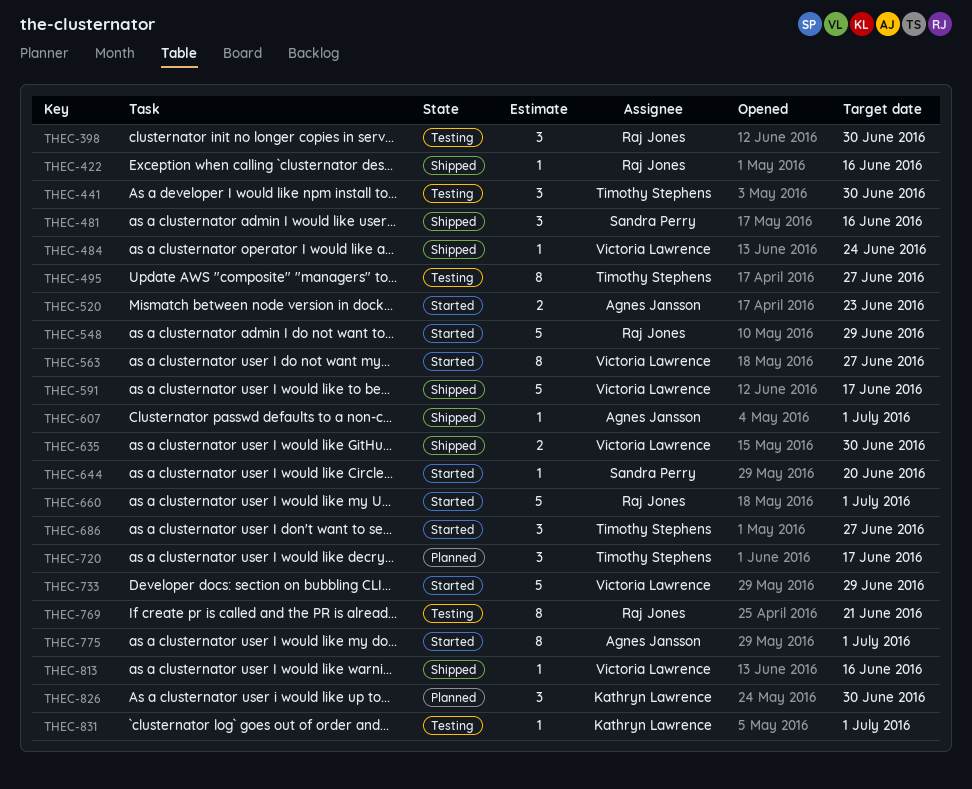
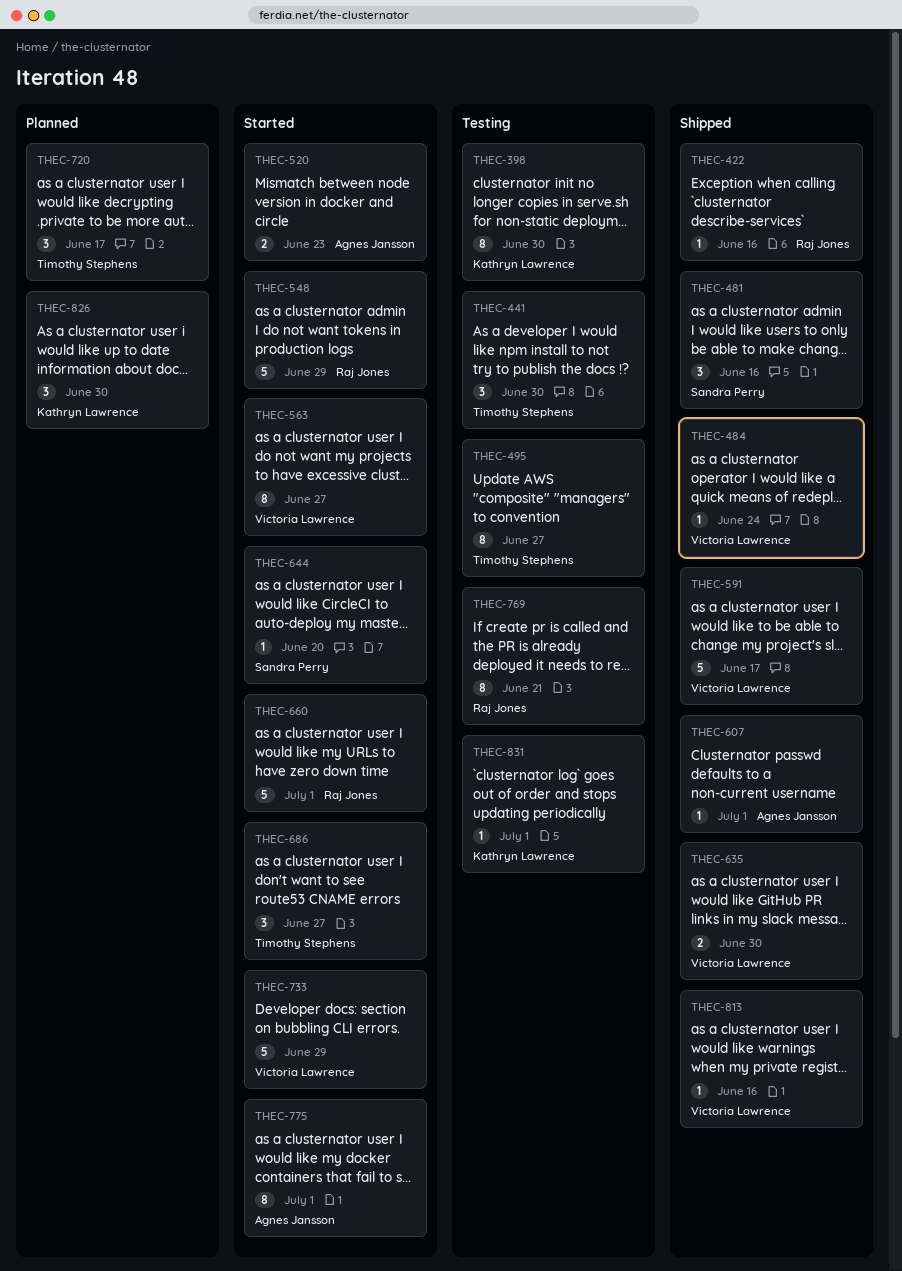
THEC-398, owner: Raj Jones -> Kathryn Lawrence
THEC-398, estimate: 3 -> 8

